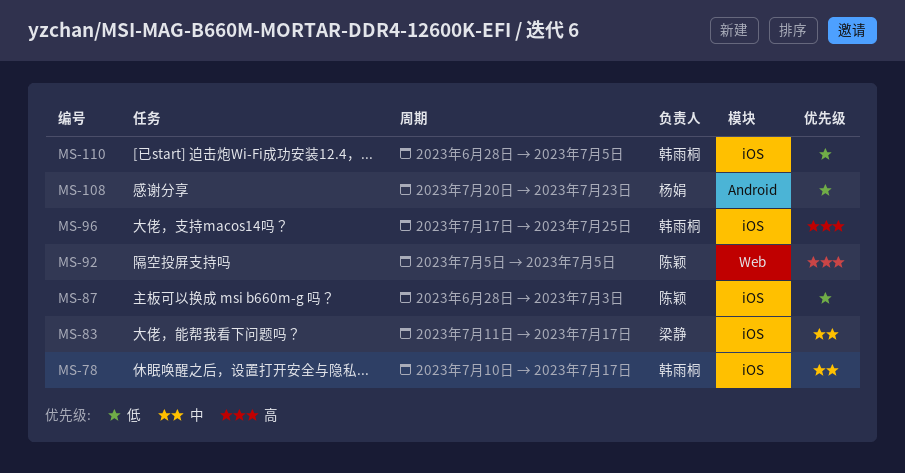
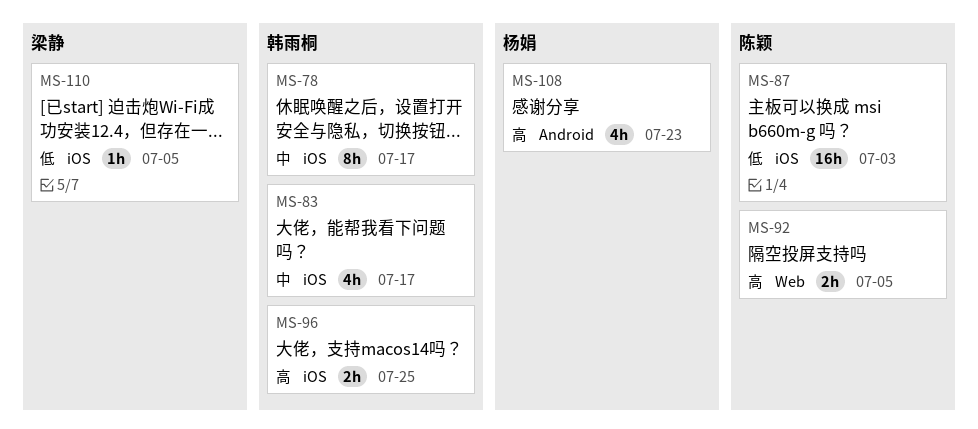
MS-83, owner: 梁静 -> 韩雨桐
MS-108, priority: 低 -> 高
MS-110, owner: 韩雨桐 -> 梁静

